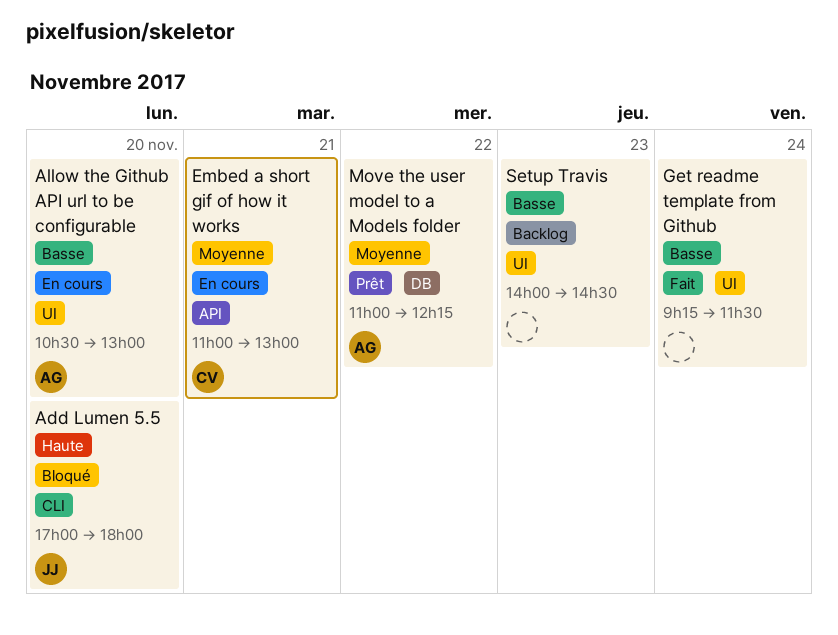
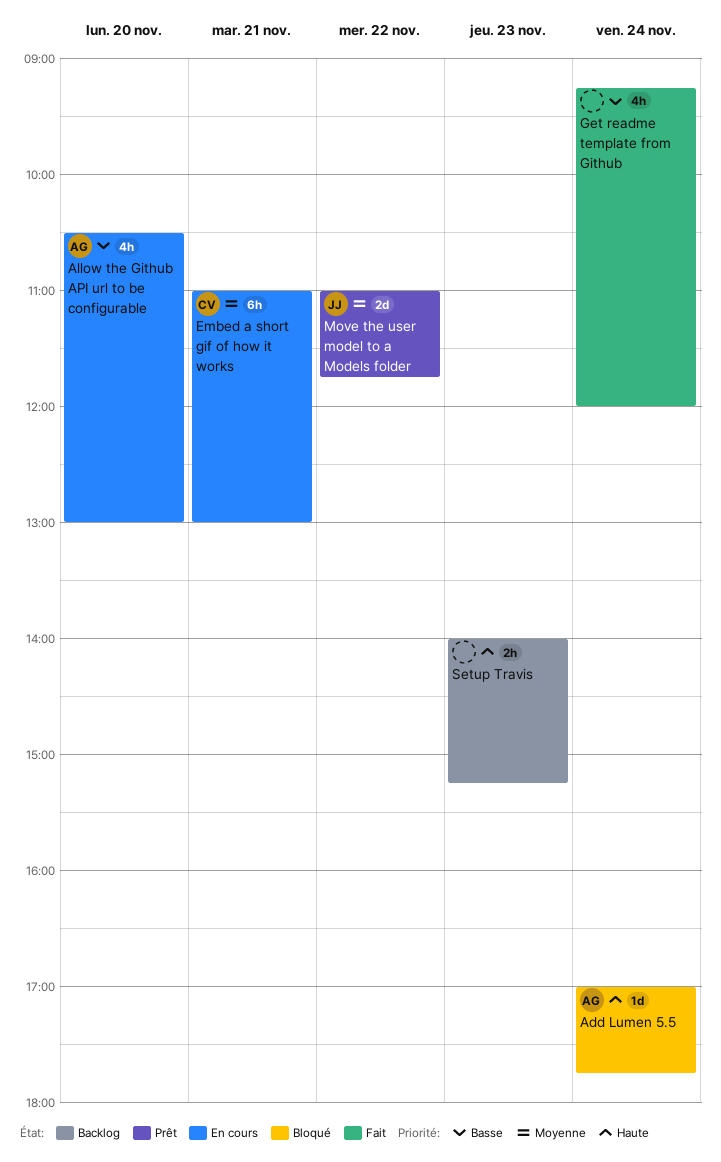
Add Lumen 5.5, owner: JJ -> AG
Add Lumen 5.5, day: Nov 20 -> Nov 24
Add Lumen 5.5, ends: 18:00 -> 17:45
Get readme template from Github, ends: 11:30 -> 12:00
Move the user model to a Models folder, owner: AG -> JJ
Move the user model to a Models folder, ends: 12:15 -> 11:45
Setup Travis, priority: Basse -> Haute
Setup Travis, ends: 14:30 -> 15:15

